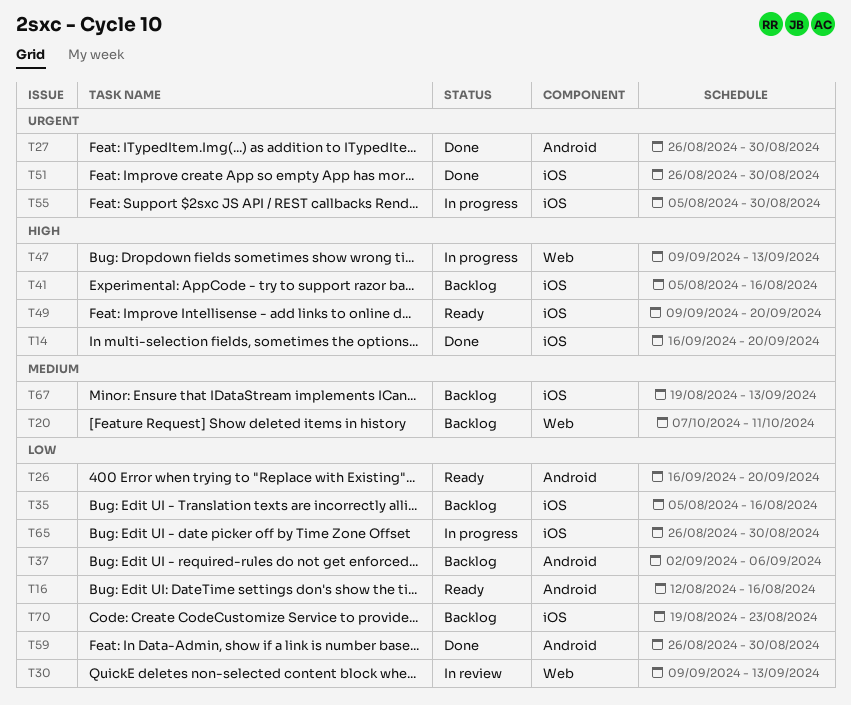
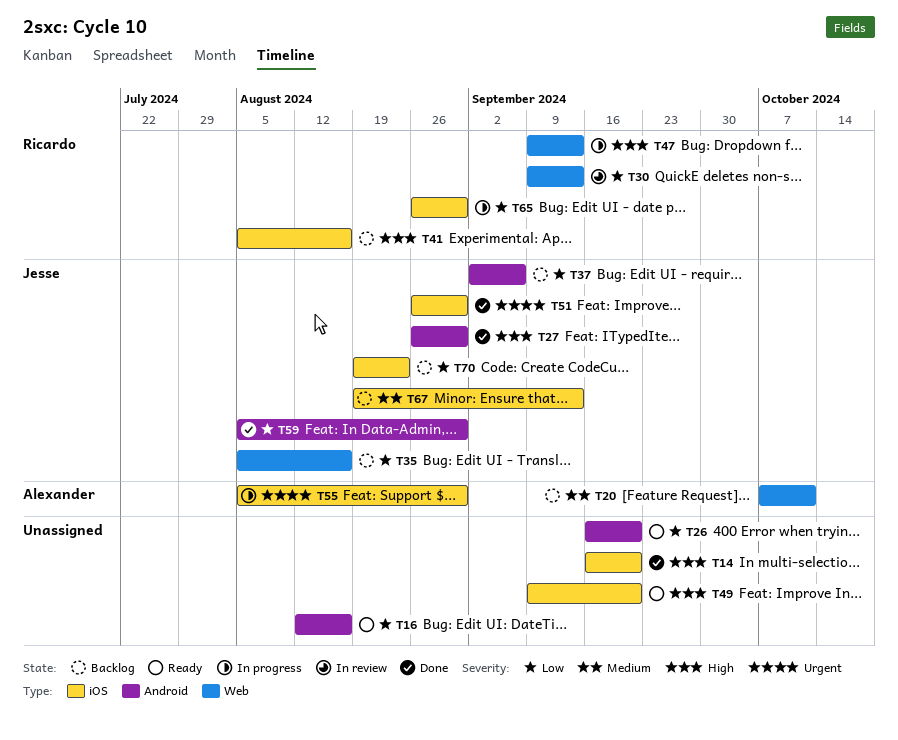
T27, priority: Urgent -> High
T35, label: iOS -> Web
T59, start: Aug 26 -> Aug 5

